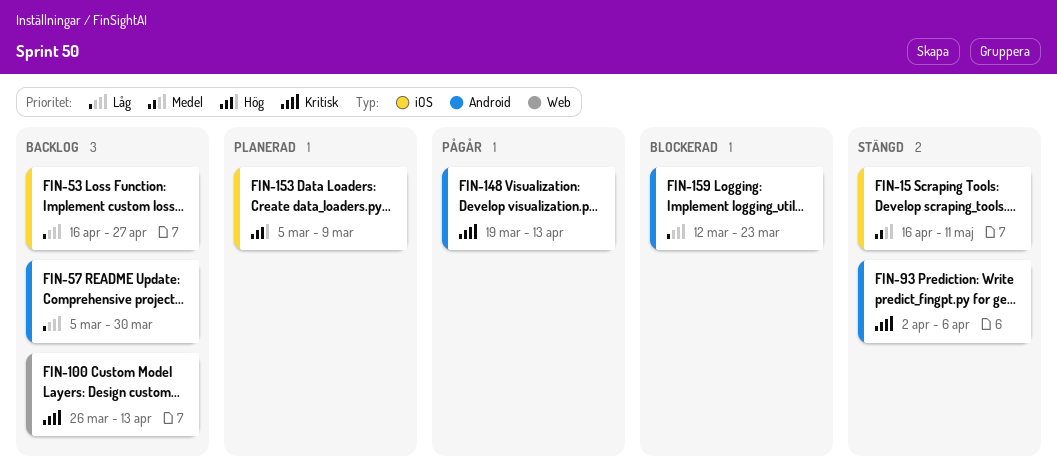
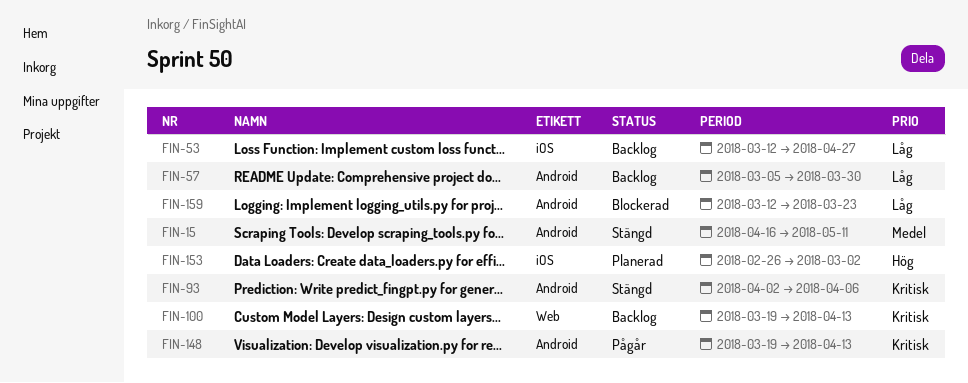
FIN-15, label: iOS -> Android
FIN-53, start: Apr 16 -> Mar 12
FIN-100, start: Mar 26 -> Mar 19
FIN-153, start: Mar 5 -> Feb 26
FIN-153, due: Mar 9 -> Mar 2

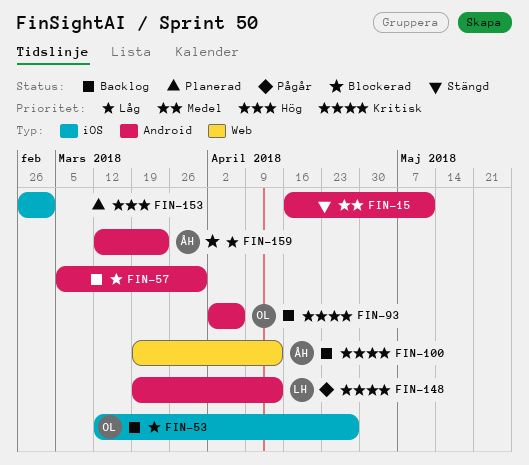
FIN-93, status: Stängd -> Backlog

